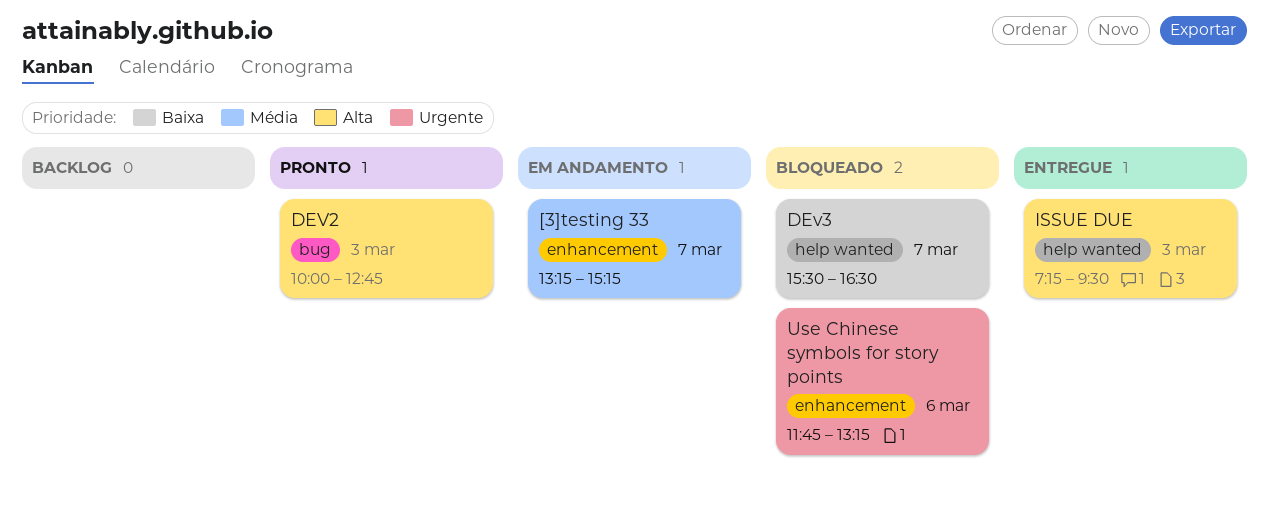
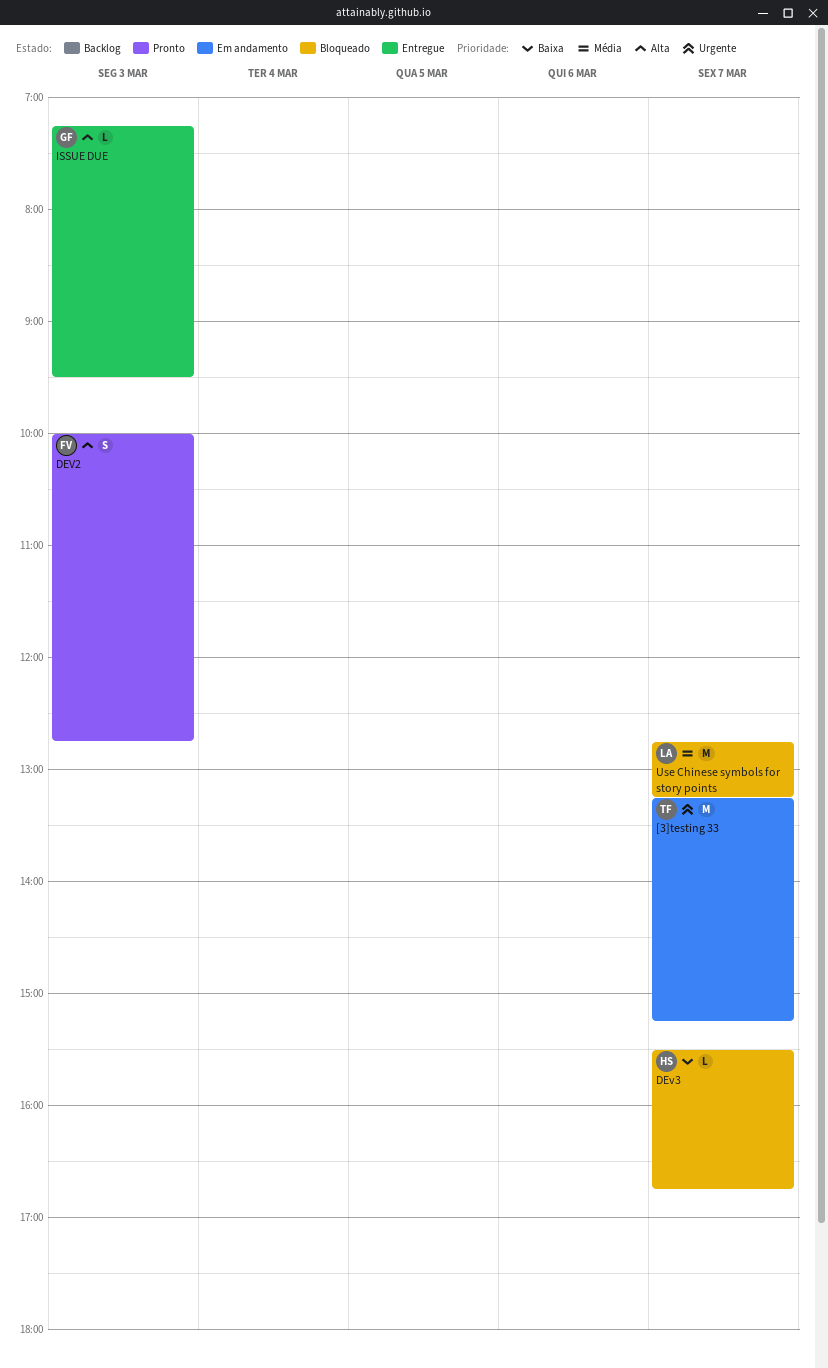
[3]testing 33, priority: Média -> Urgente
DEv3, ends: 16:30 -> 16:45
Use Chinese symbols for story points, priority: Urgente -> Média
Use Chinese symbols for story points, day: Mar 6 -> Mar 7
Use Chinese symbols for story points, begins: 11:45 -> 12:45

